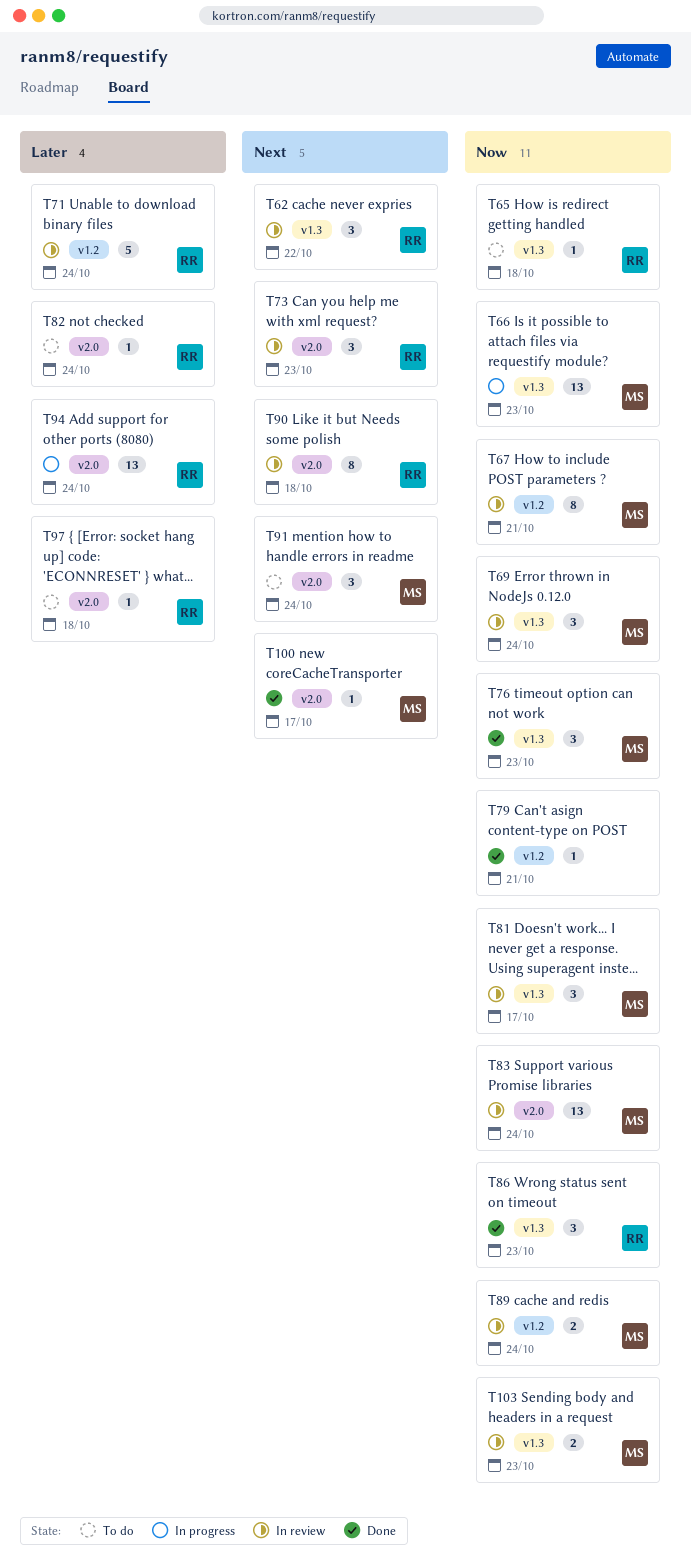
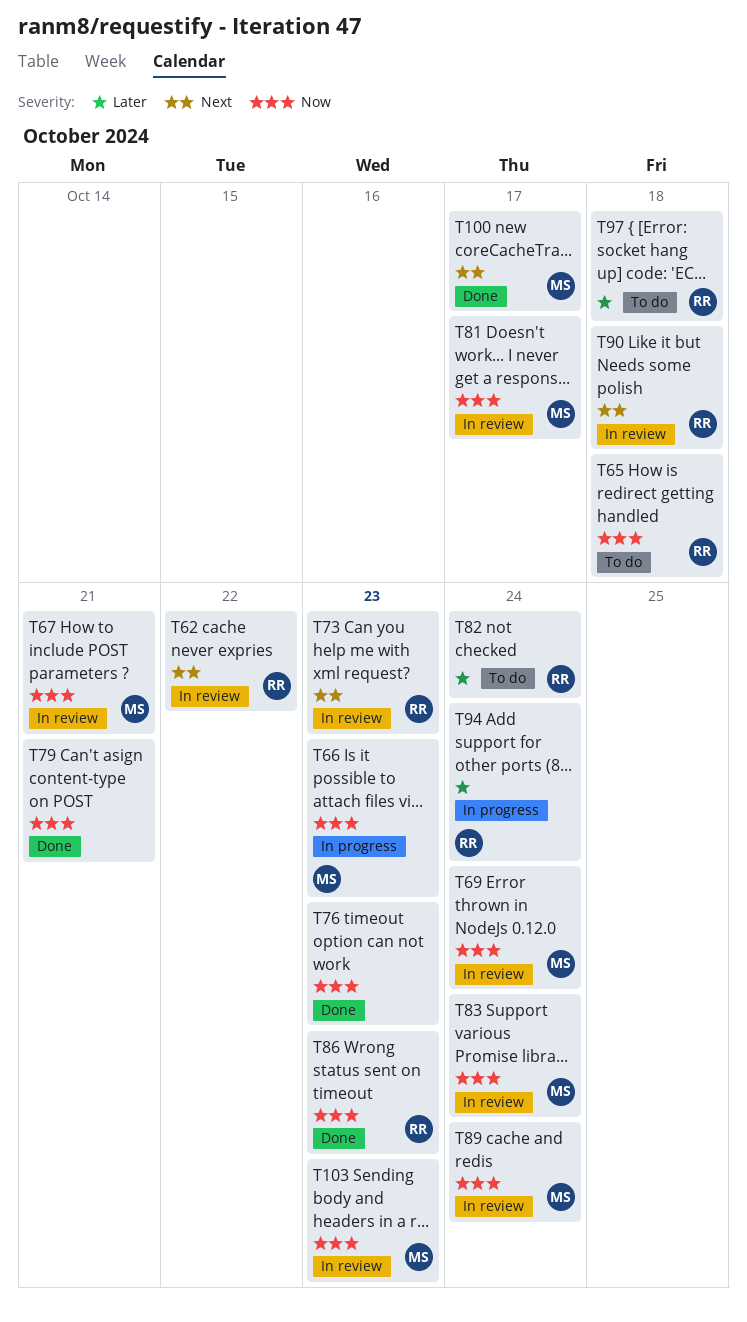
T71: present -> none
T76, owner: MS -> none
T91: present -> none

